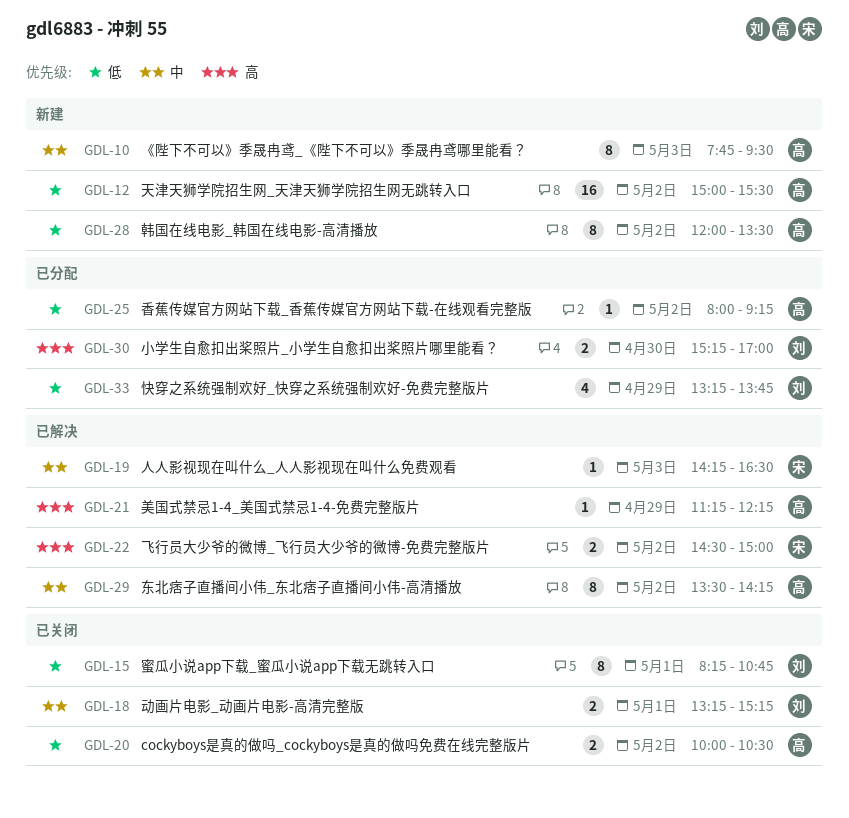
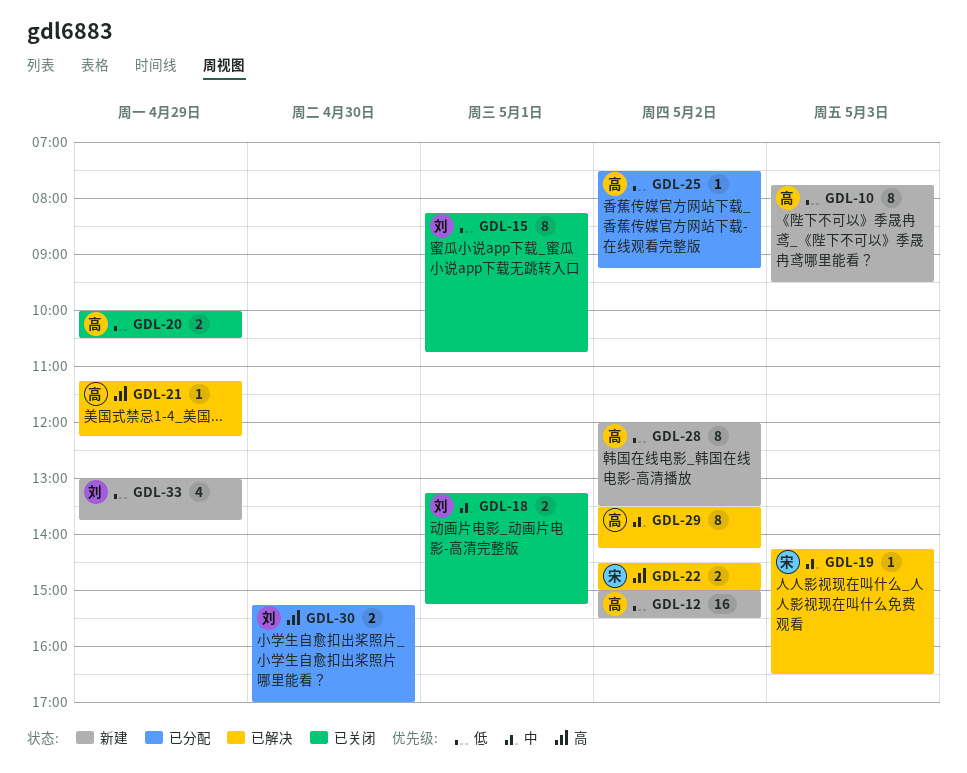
GDL-10, priority: 中 -> 低
GDL-20, day: May 2 -> Apr 29
GDL-25, begins: 08:00 -> 07:30
GDL-33, status: 已分配 -> 新建
GDL-33, begins: 13:15 -> 13:00

